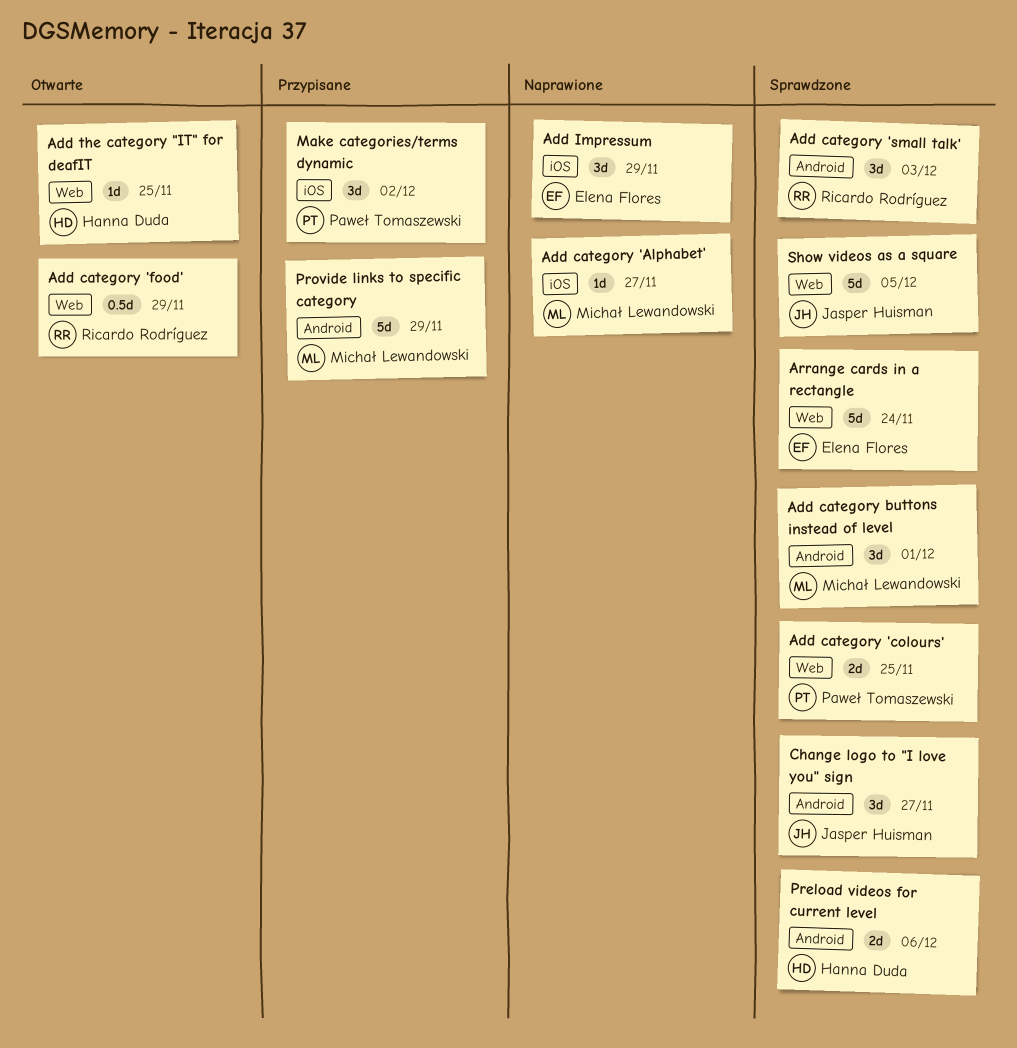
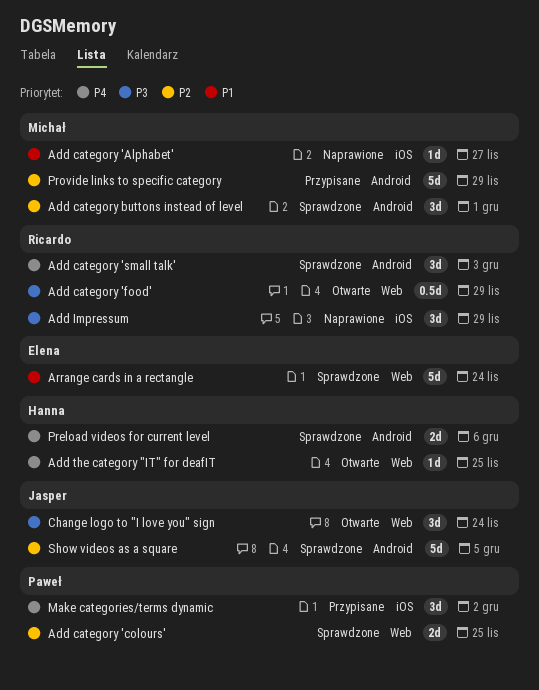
Add Impressum, owner: Elena Flores -> Ricardo Rodríguez
Change logo to "I love you" sign, status: Sprawdzone -> Otwarte
Change logo to "I love you" sign, label: Android -> Web
Change logo to "I love you" sign, due: Nov 27 -> Nov 24
Show videos as a square, label: Web -> Android

